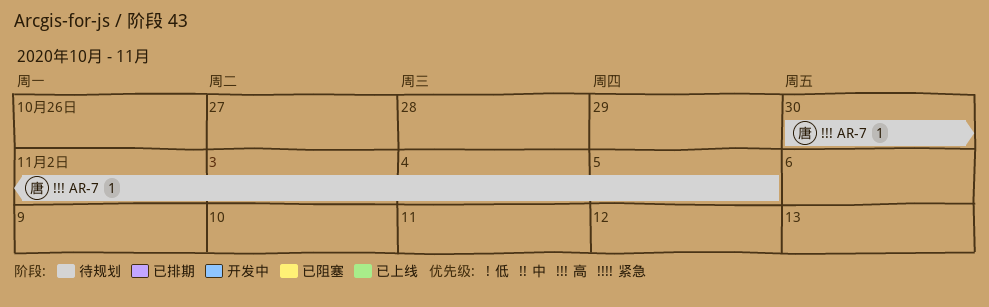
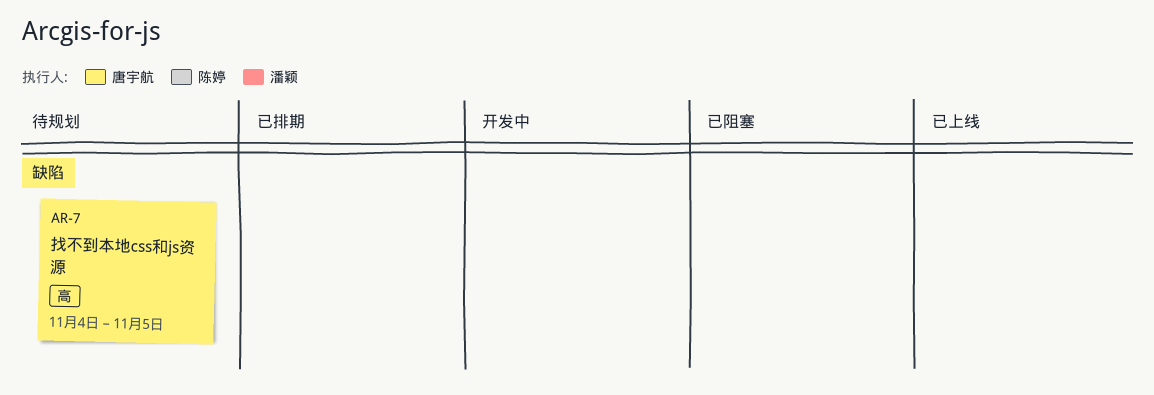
AR-7, start: Oct 30 -> Nov 4

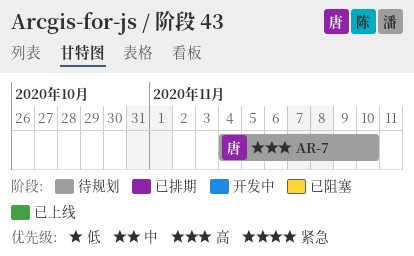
AR-7, due: Nov 5 -> Nov 10

